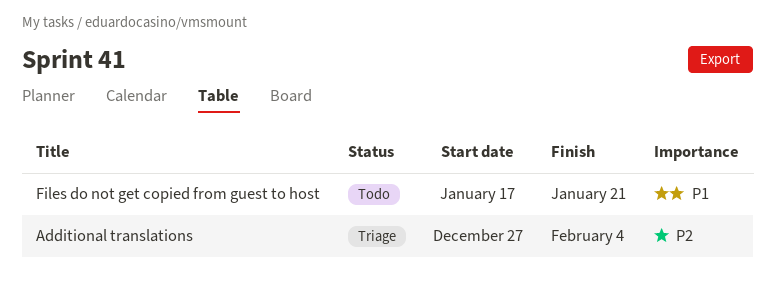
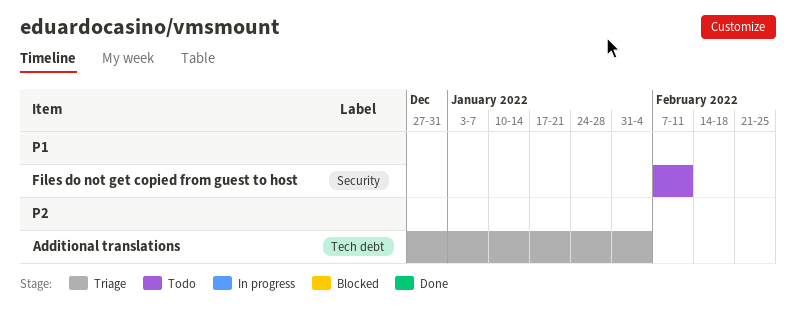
Files do not get copied from guest to host, start: Jan 17 -> Feb 7
Files do not get copied from guest to host, due: Jan 21 -> Feb 11

